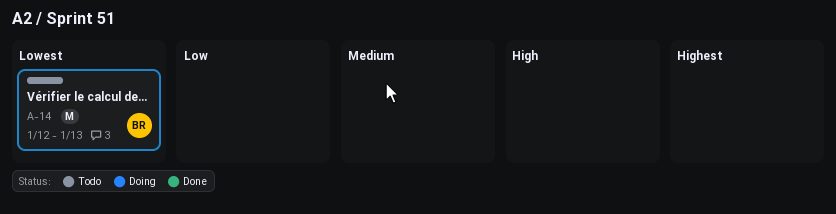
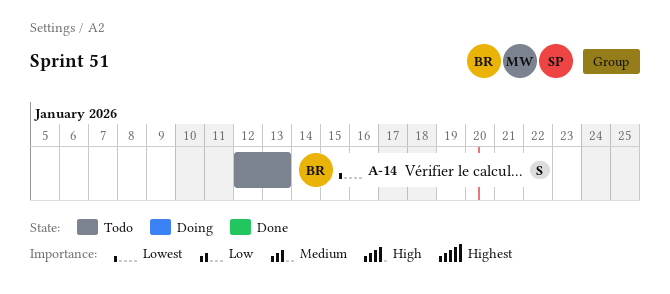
A-14, estimate: M -> S

